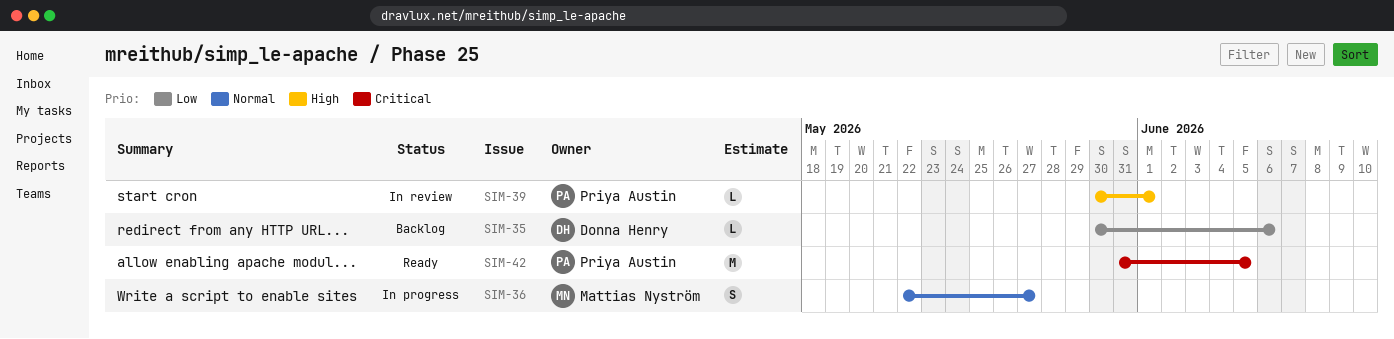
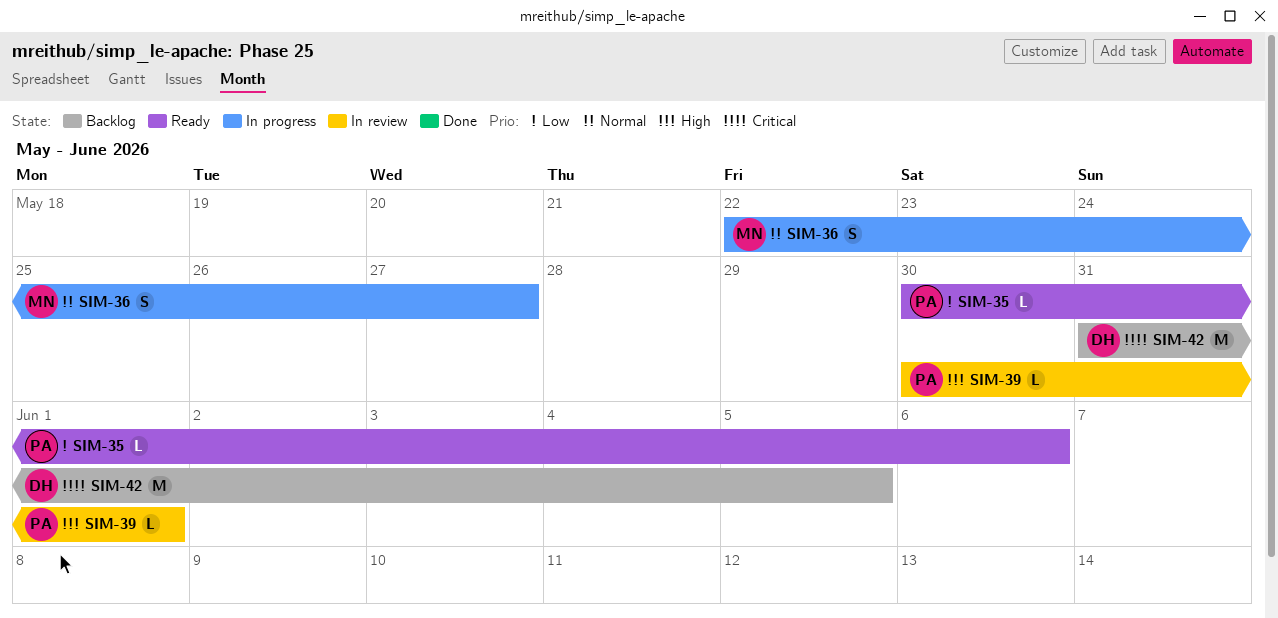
SIM-35, status: Backlog -> Ready
SIM-35, owner: Donna Henry -> Priya Austin
SIM-42, status: Ready -> Backlog
SIM-42, owner: Priya Austin -> Donna Henry

